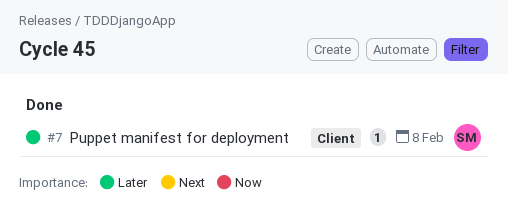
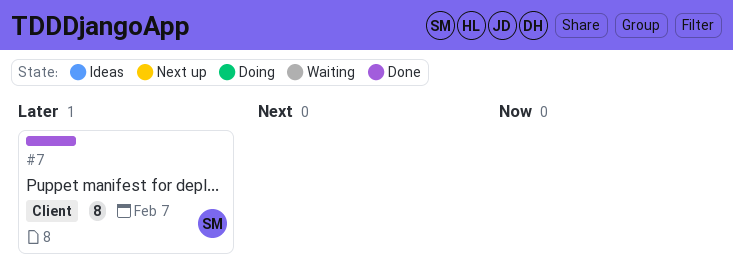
#7, estimate: 1 -> 8
#7, due: Feb 8 -> Feb 7

